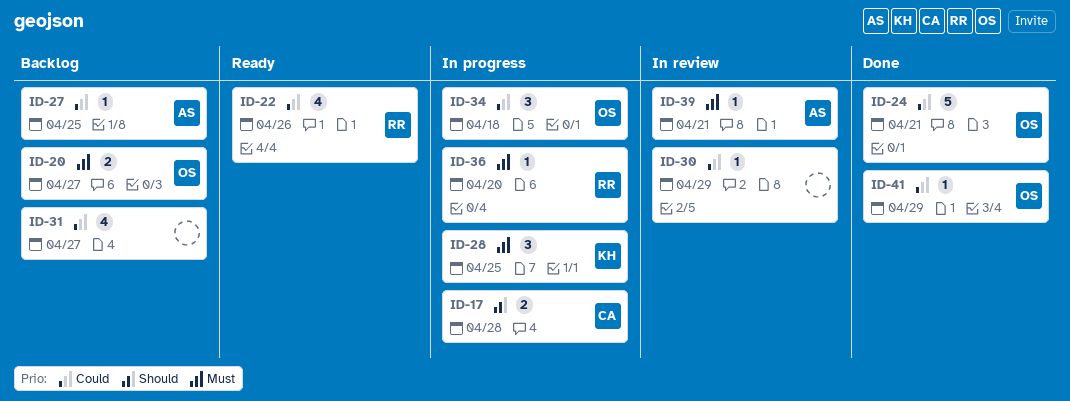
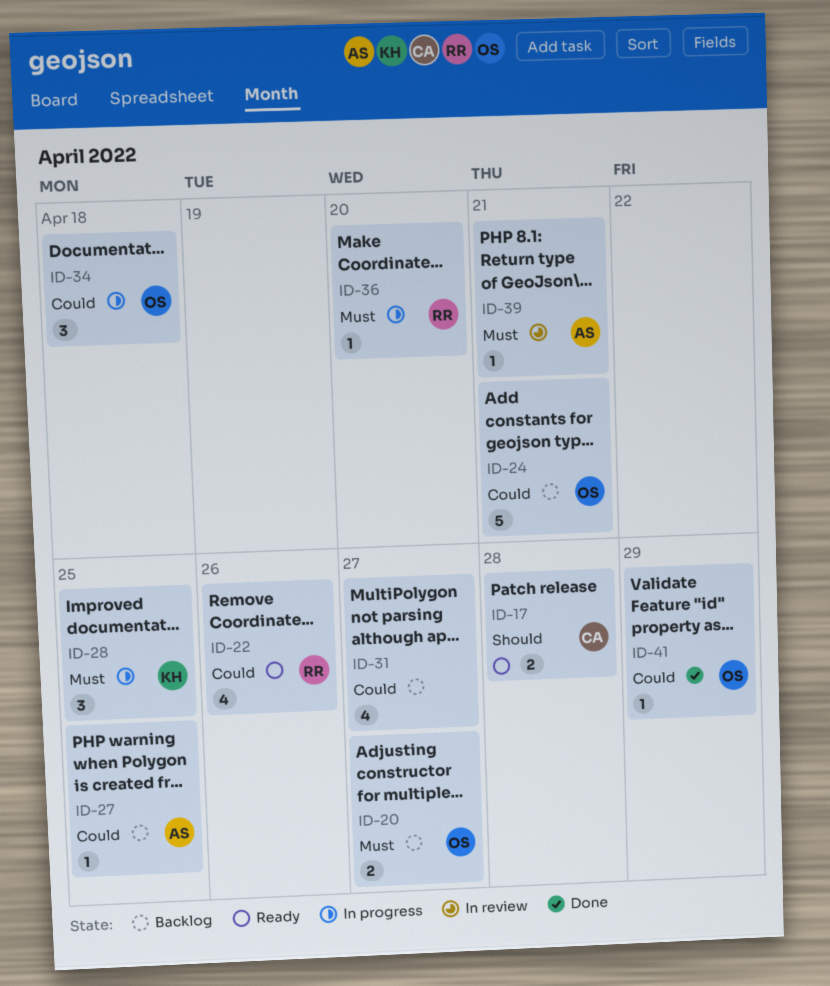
ID-17, status: In progress -> Ready
ID-24, status: Done -> Backlog
ID-30: present -> none

